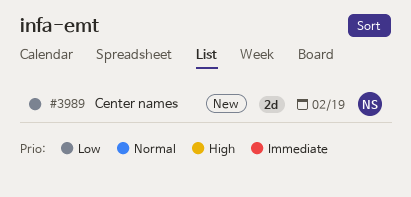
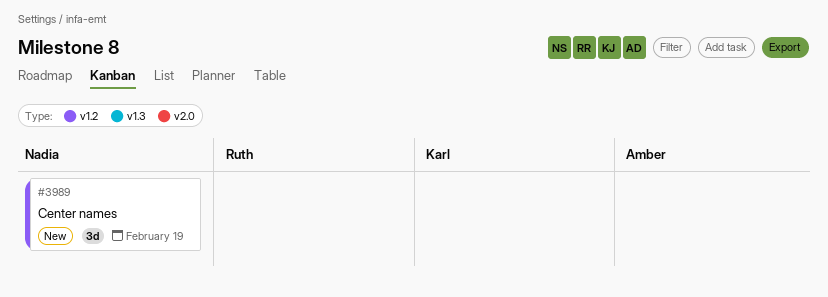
#3989, estimate: 2d -> 3d

